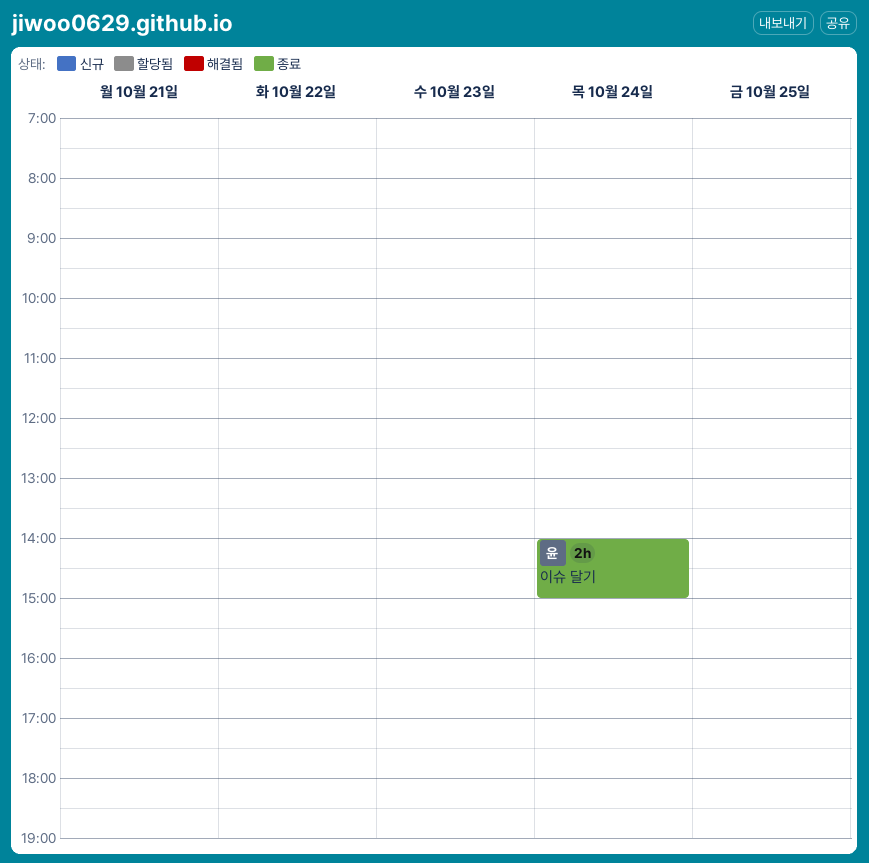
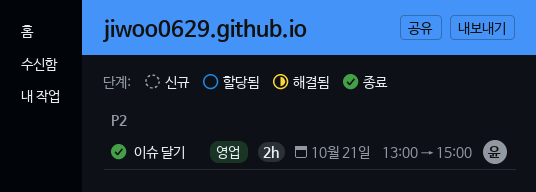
이슈 달기, day: Oct 24 -> Oct 21
이슈 달기, begins: 14:00 -> 13:00

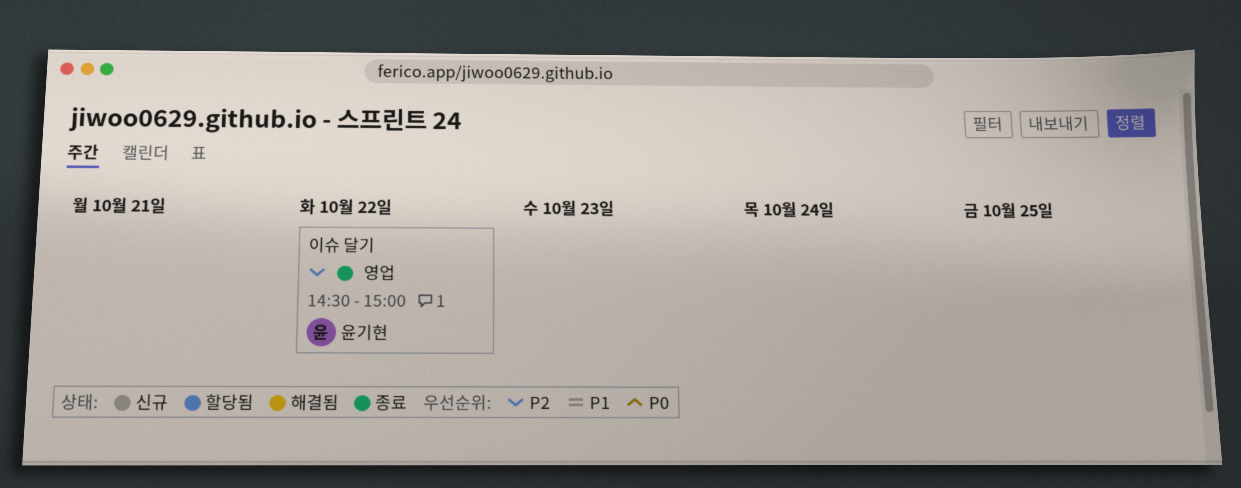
이슈 달기, day: Oct 21 -> Oct 22
이슈 달기, begins: 13:00 -> 14:30

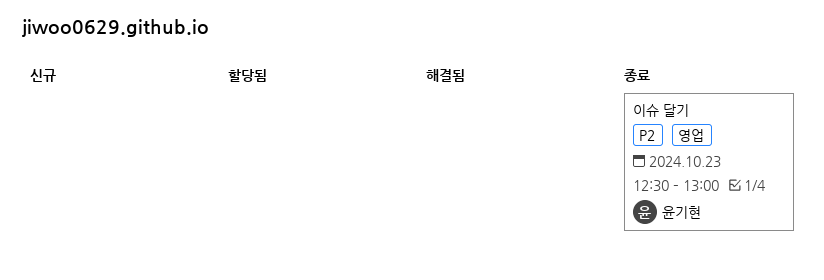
이슈 달기, day: Oct 22 -> Oct 23
이슈 달기, begins: 14:30 -> 12:30
이슈 달기, ends: 15:00 -> 13:00

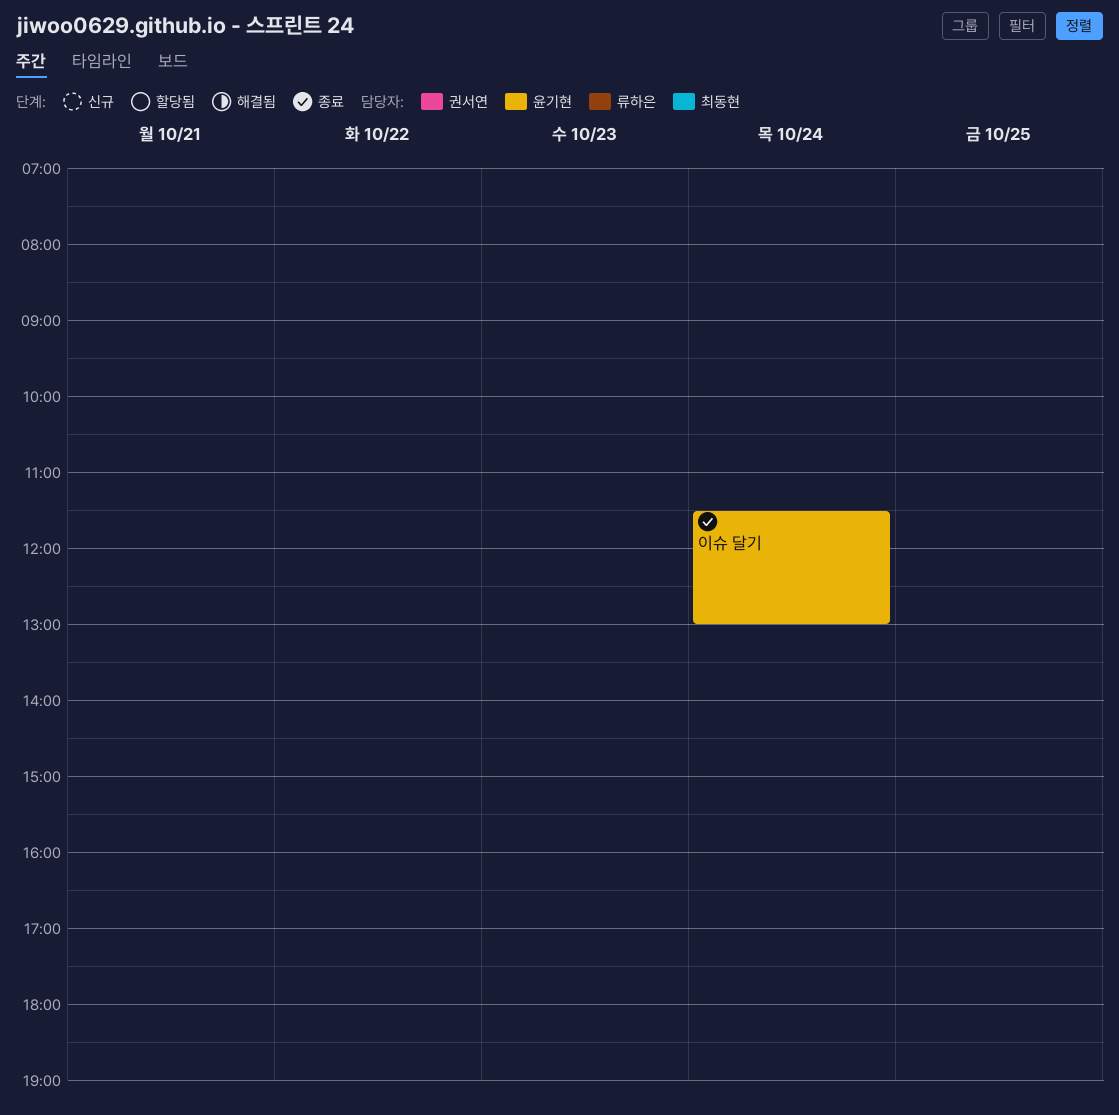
이슈 달기, day: Oct 23 -> Oct 24
이슈 달기, begins: 12:30 -> 11:30

